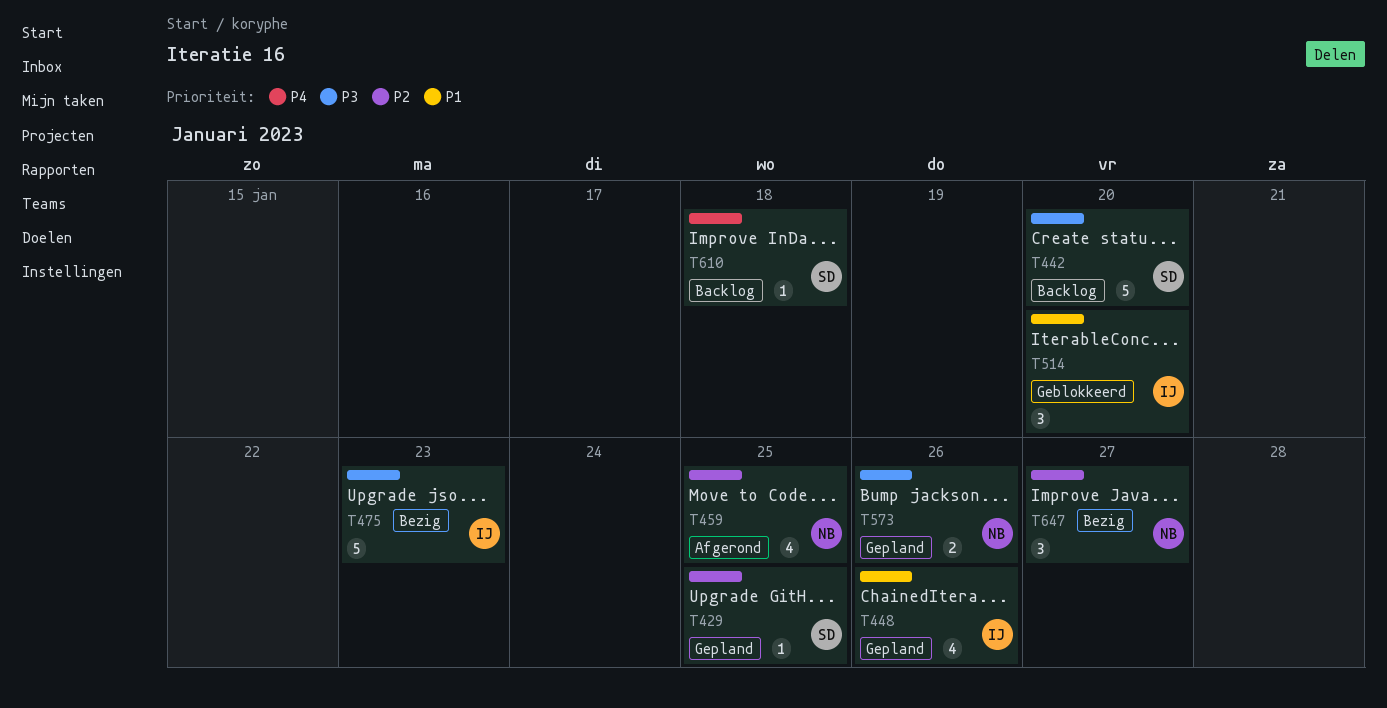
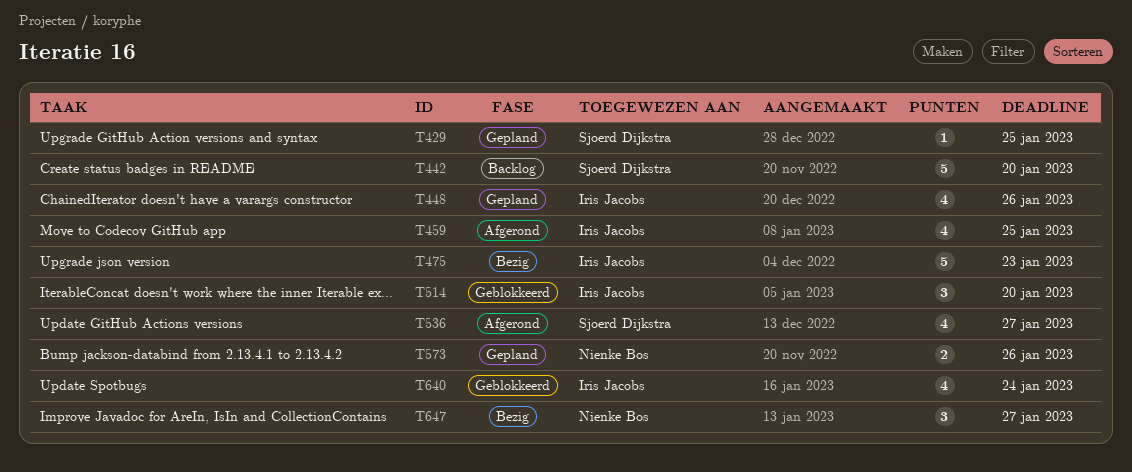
T459, owner: Nienke Bos -> Iris Jacobs
T536: none -> present
T610: present -> none
T640: none -> present

